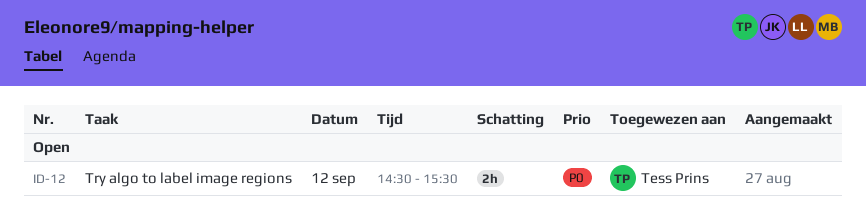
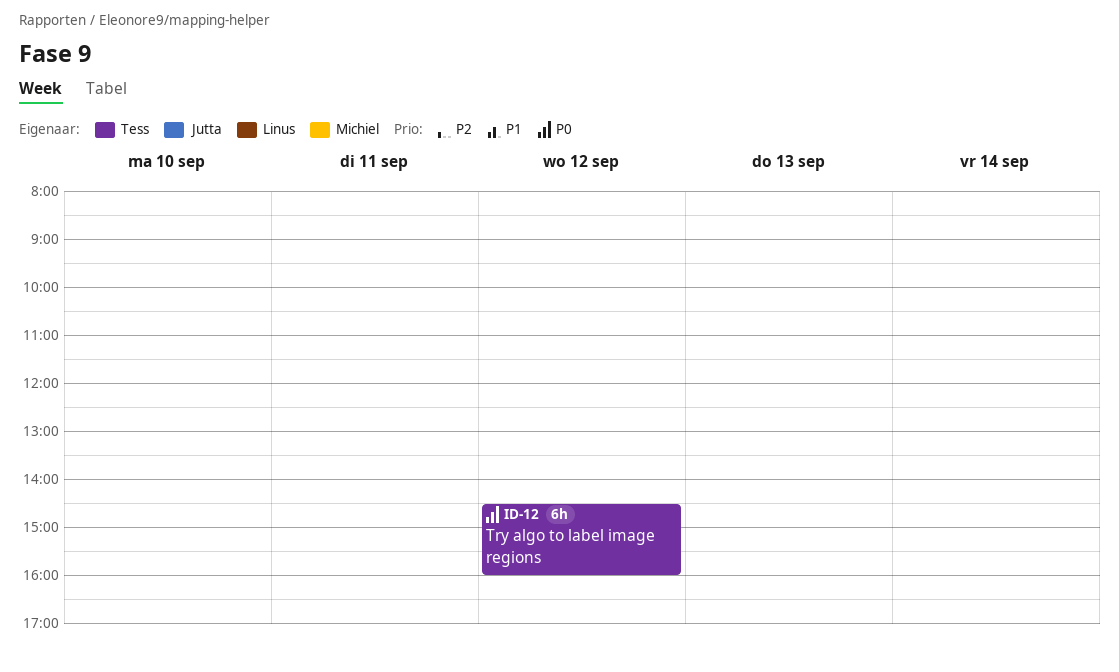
ID-12, estimate: 2h -> 6h
ID-12, ends: 15:30 -> 16:00

